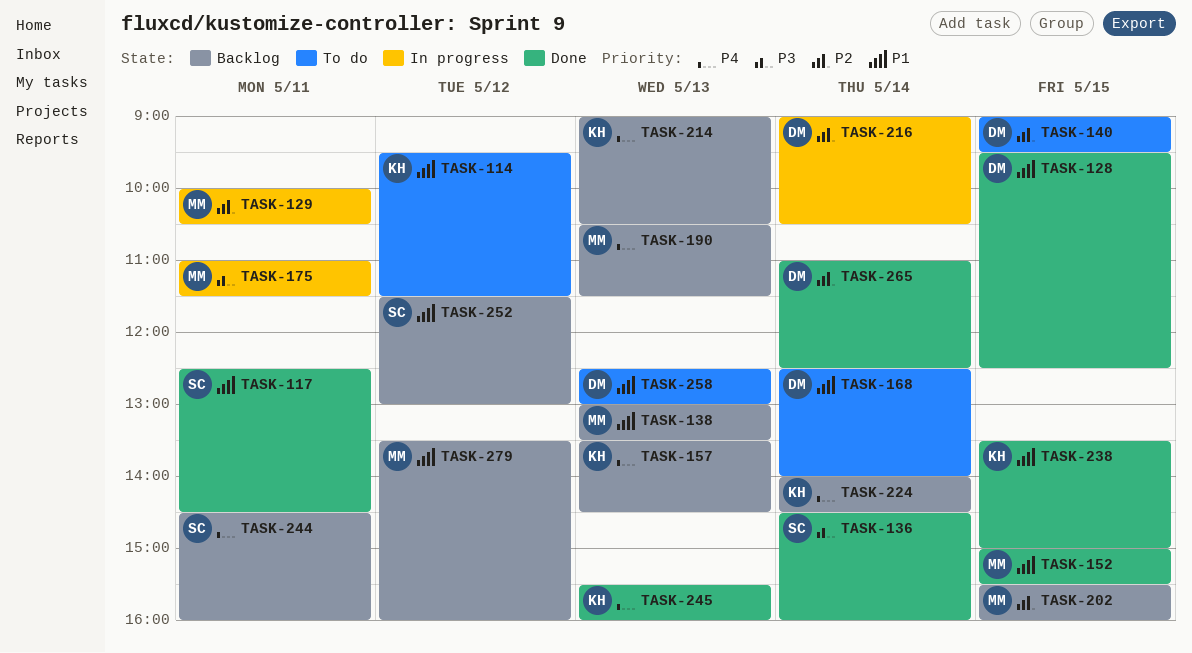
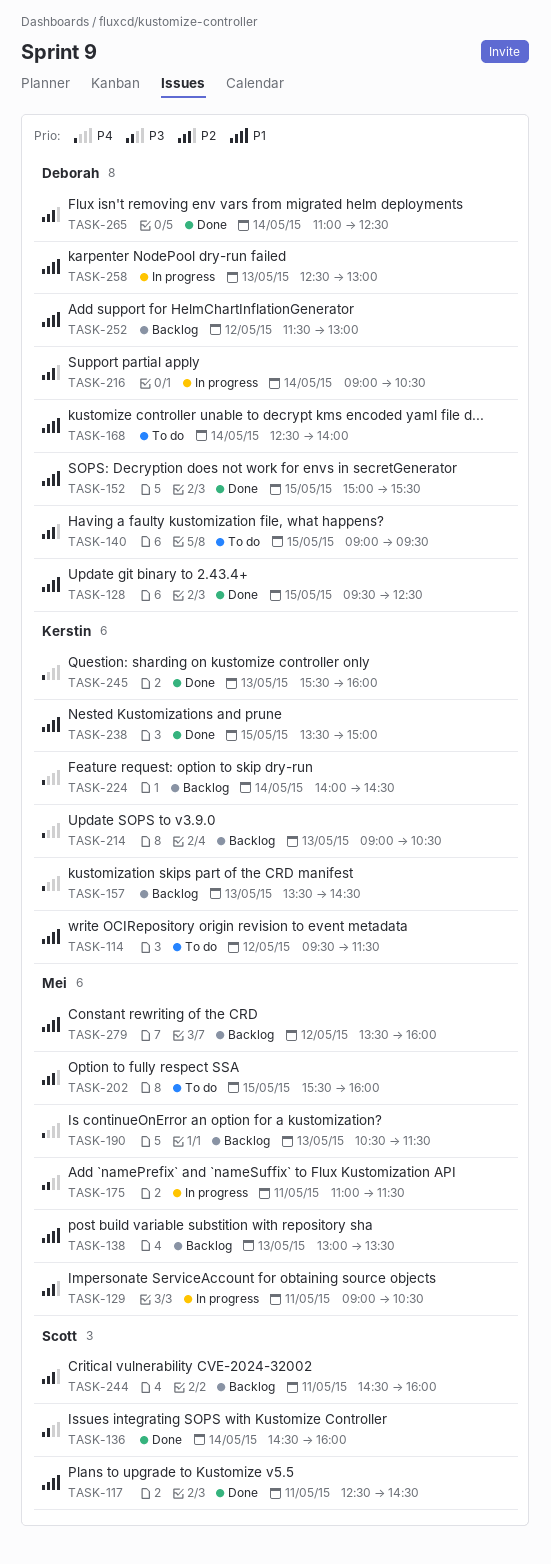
TASK-129, begins: 10:00 -> 09:00
TASK-152, owner: Mei -> Deborah
TASK-202, status: Backlog -> To do
TASK-244, priority: P4 -> P2
TASK-252, owner: Scott -> Deborah
TASK-258, status: To do -> In progress

